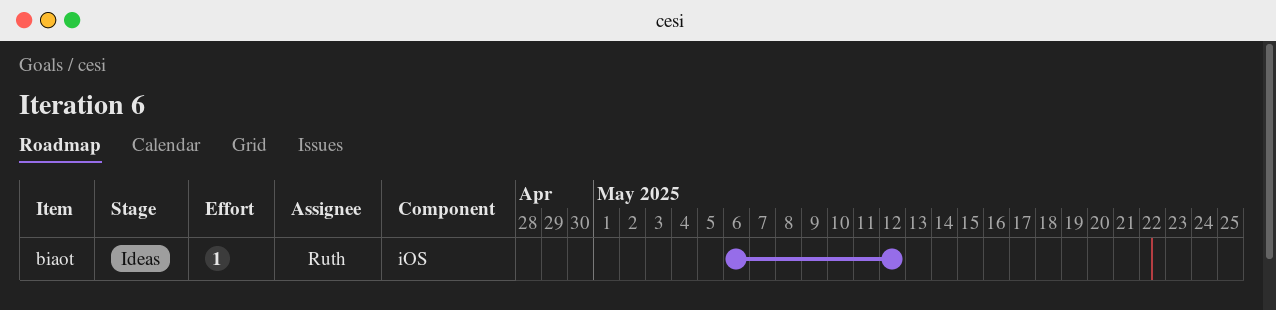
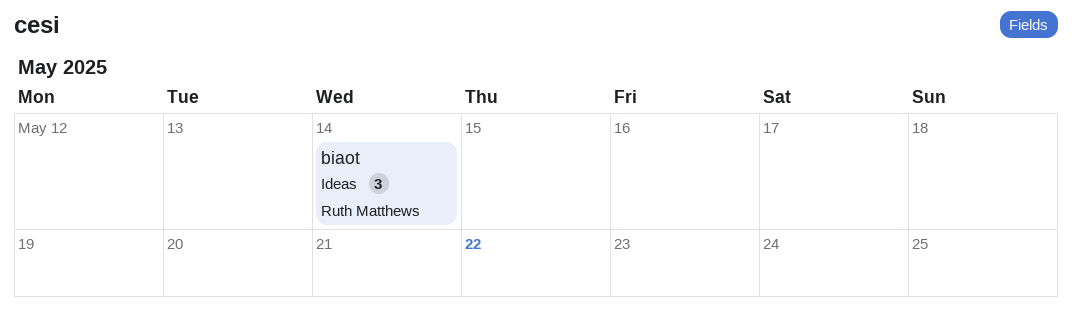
biaot, estimate: 1 -> 3
biaot, due: May 12 -> May 14

